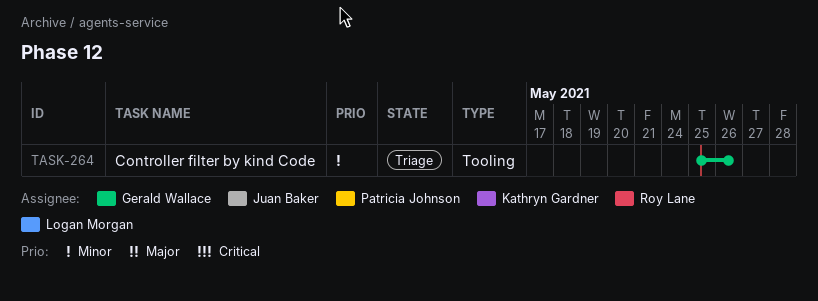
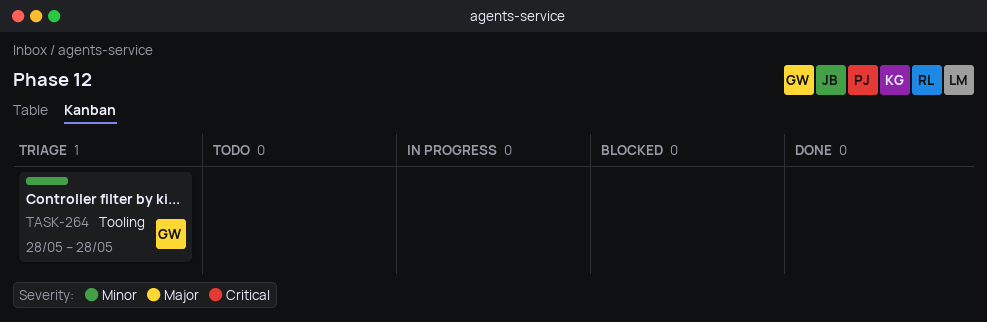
TASK-264, start: May 25 -> May 28
TASK-264, due: May 26 -> May 28

